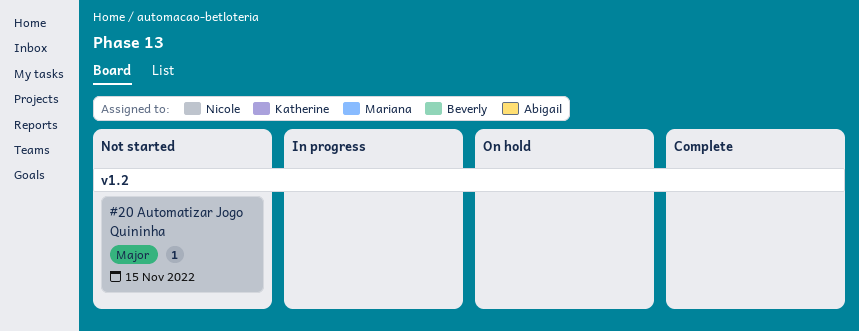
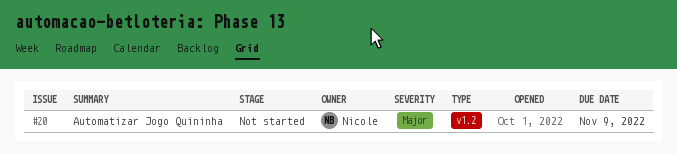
#20, due: Nov 15 -> Nov 9

